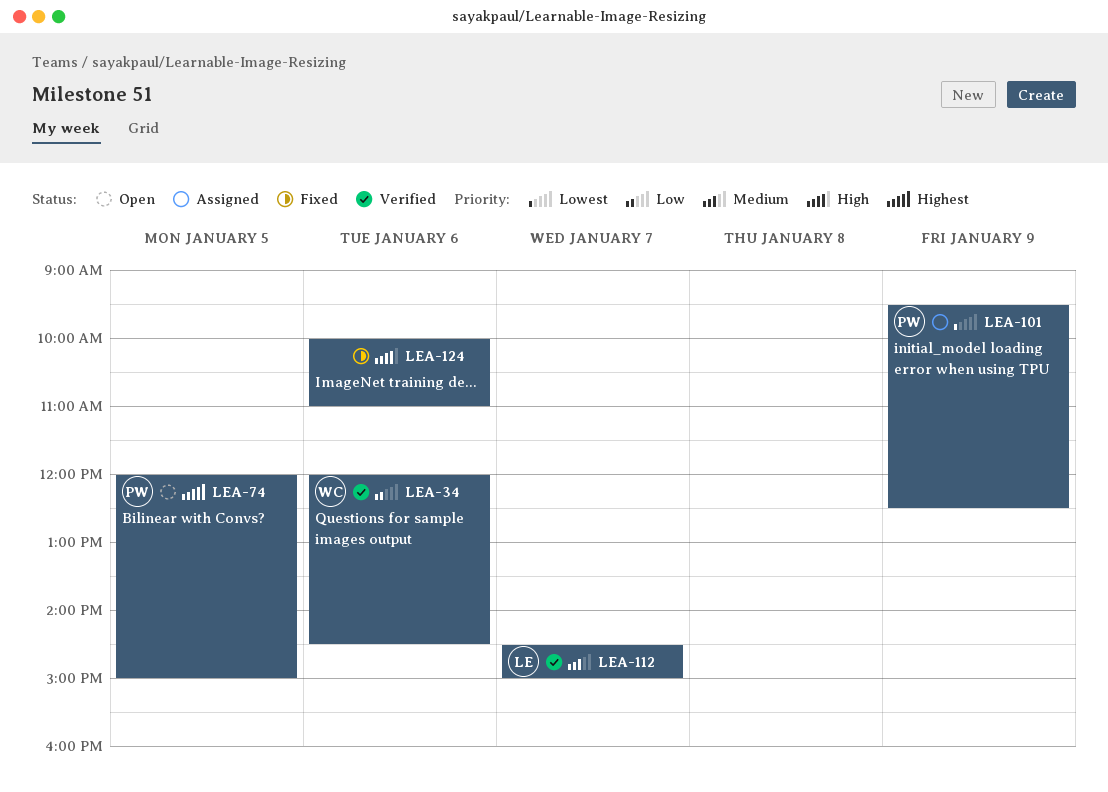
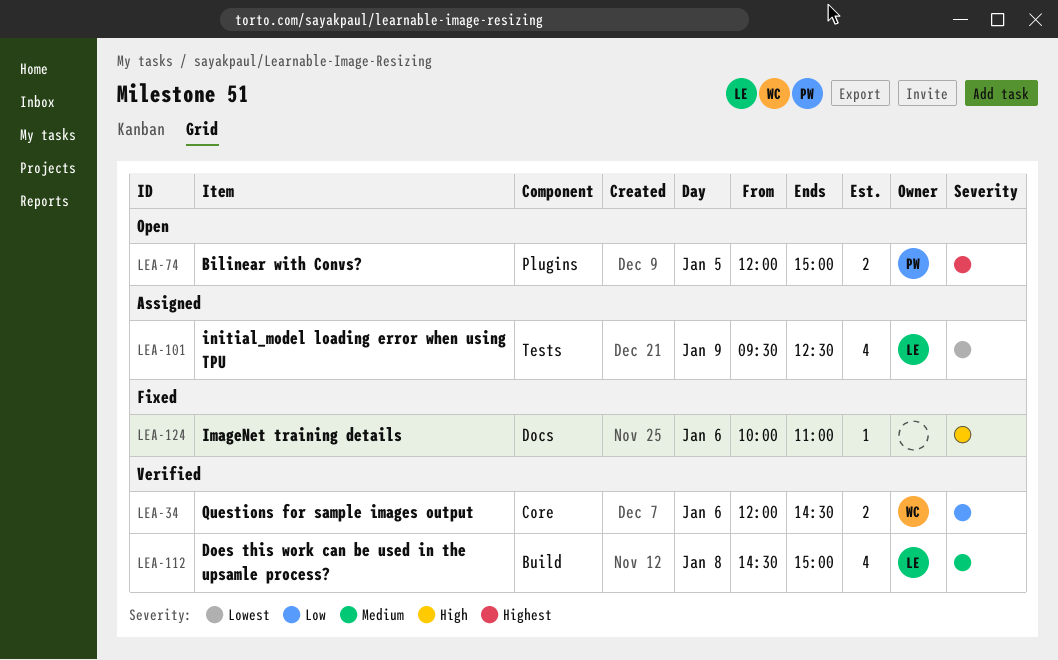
LEA-101, owner: PW -> LE
LEA-112, day: Jan 7 -> Jan 8

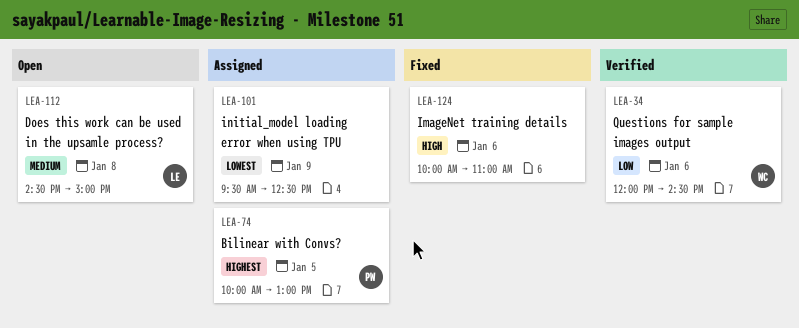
LEA-74, status: Open -> Assigned
LEA-74, begins: 12:00 -> 10:00
LEA-74, ends: 15:00 -> 13:00
LEA-101, owner: LE -> none
LEA-112, status: Verified -> Open

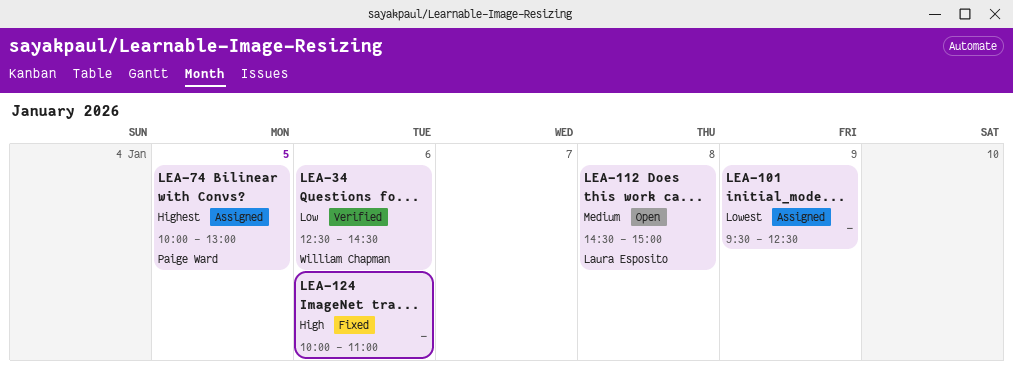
LEA-34, begins: 12:00 -> 12:30

